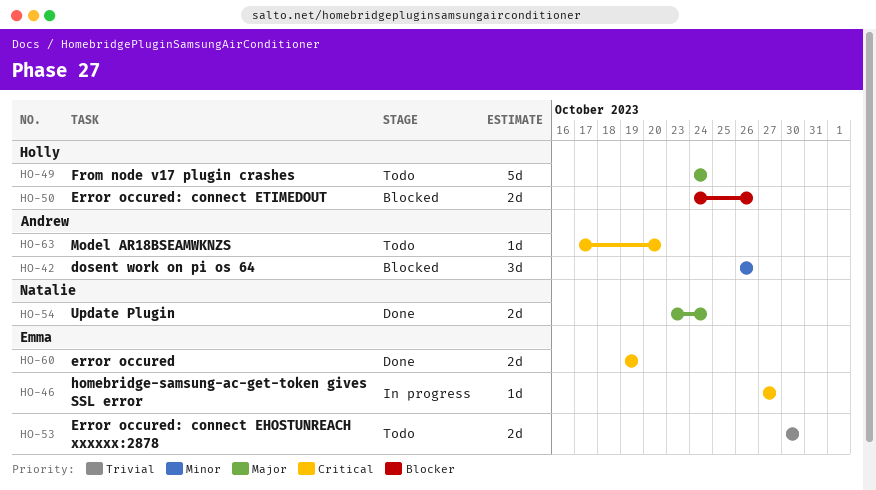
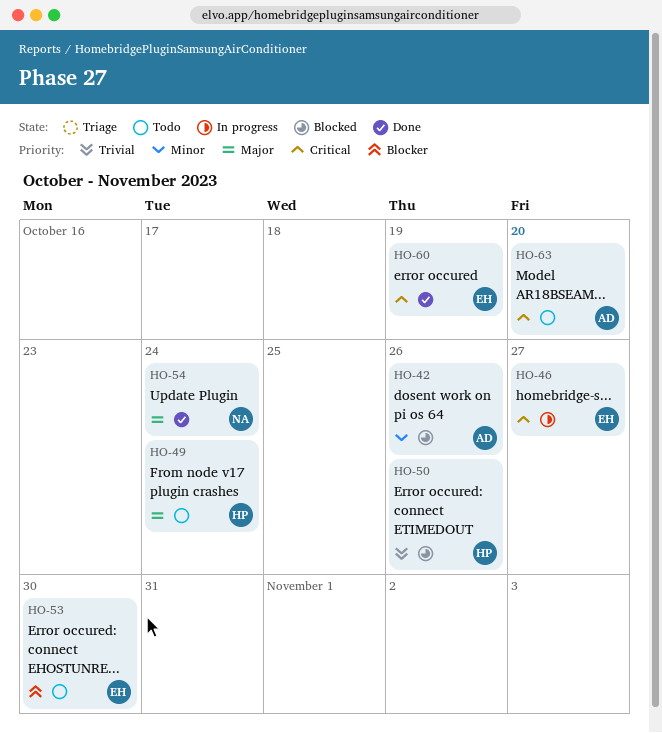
HO-50, priority: Blocker -> Trivial
HO-53, priority: Trivial -> Blocker

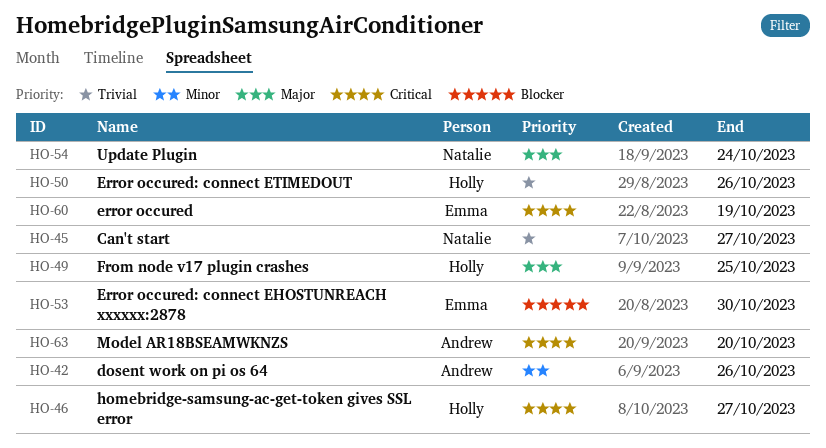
HO-45: none -> present
HO-46, owner: Emma -> Holly
HO-49, due: Oct 24 -> Oct 25

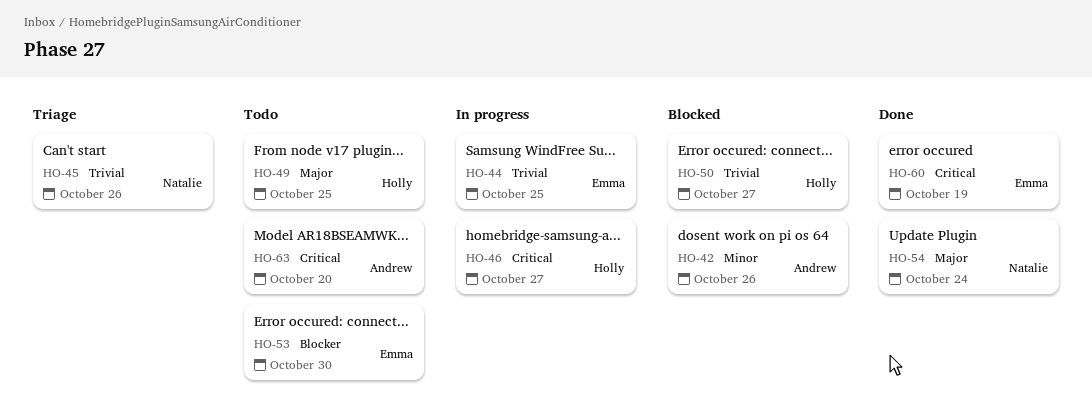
HO-44: none -> present
HO-45, due: Oct 27 -> Oct 26
HO-50, due: Oct 26 -> Oct 27

